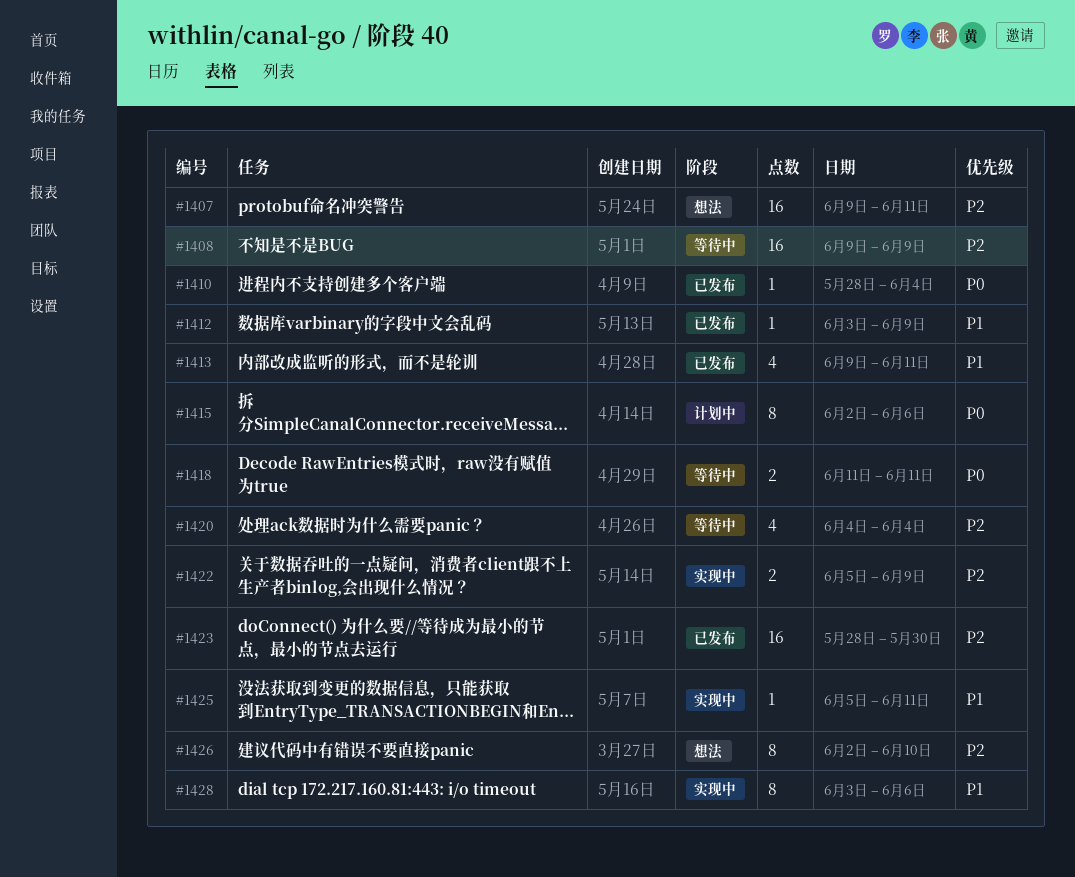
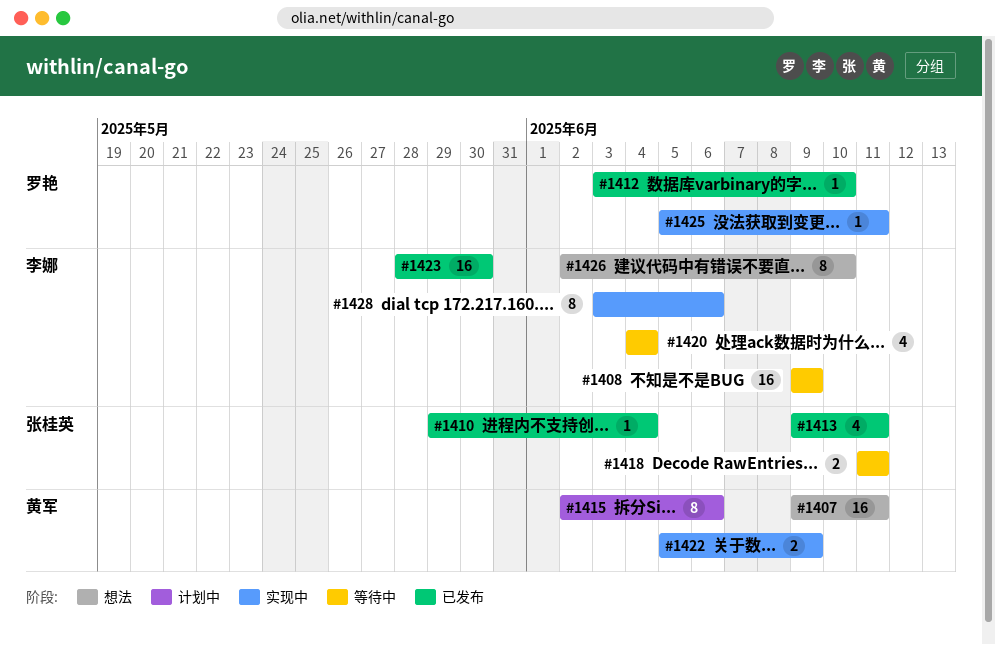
#1410, start: May 28 -> May 29
#1412, due: Jun 9 -> Jun 10

